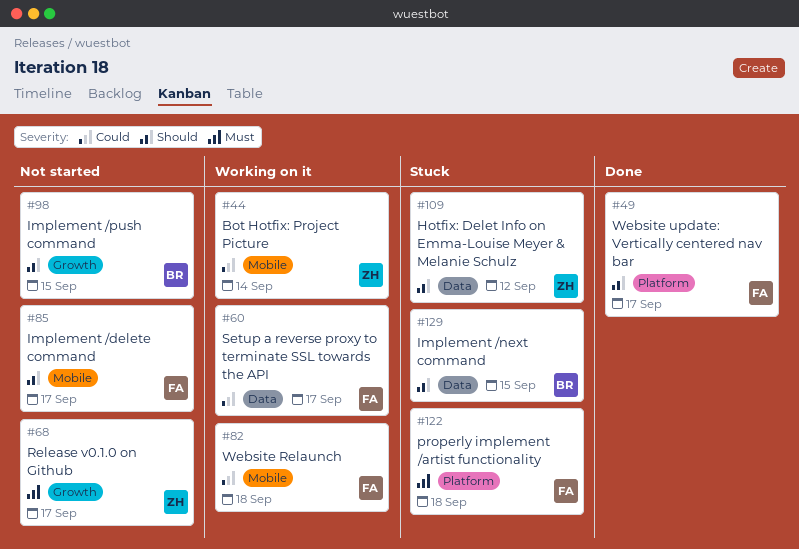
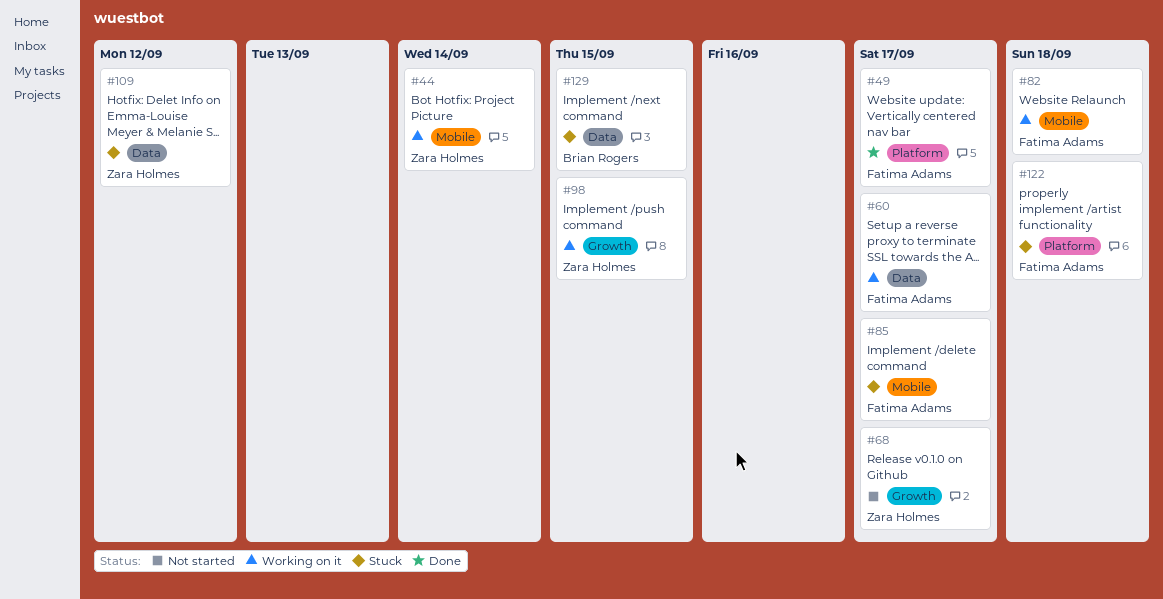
#85, status: Not started -> Stuck
#98, status: Not started -> Working on it
#98, owner: Brian Rogers -> Zara Holmes

